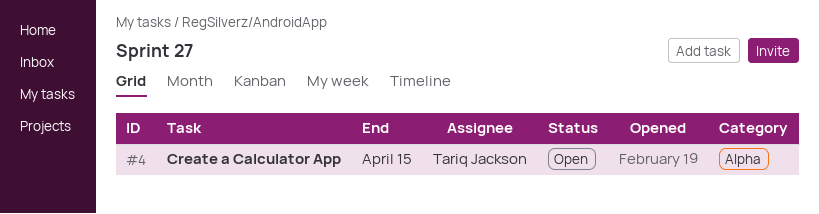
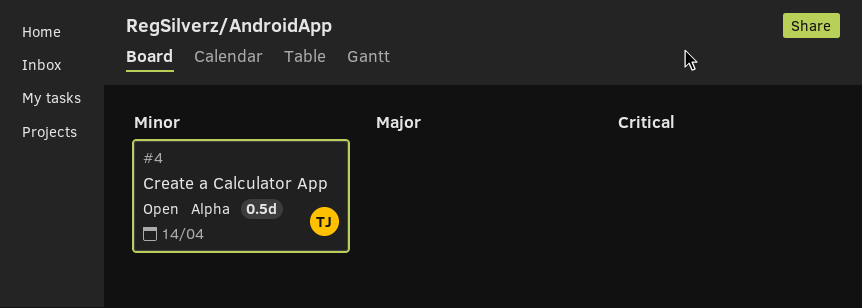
#4, due: Apr 15 -> Apr 14

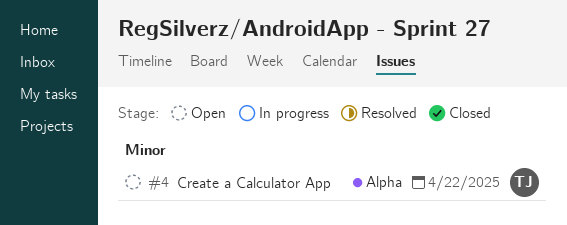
#4, due: Apr 14 -> Apr 22

